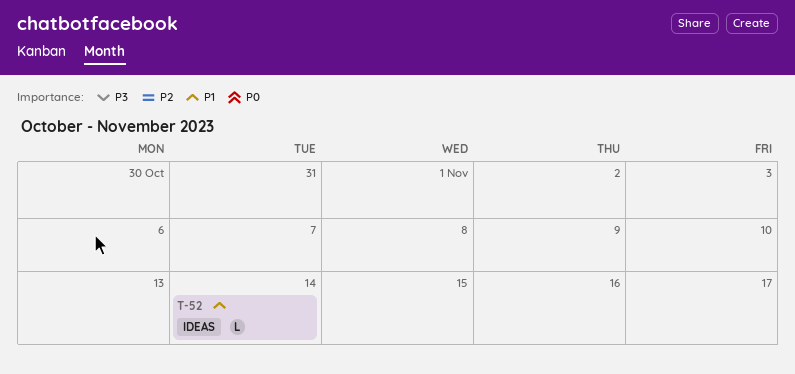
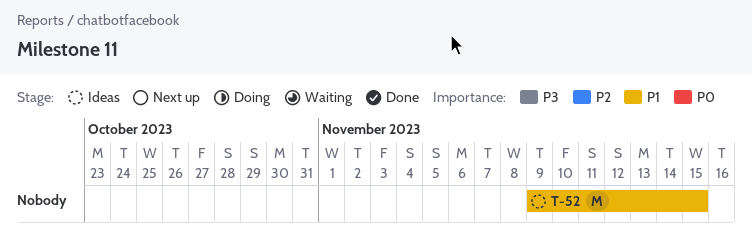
T-52, estimate: L -> M
T-52, due: Nov 14 -> Nov 15

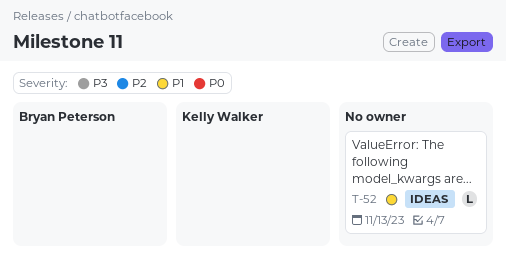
T-52, estimate: M -> L
T-52, due: Nov 15 -> Nov 13

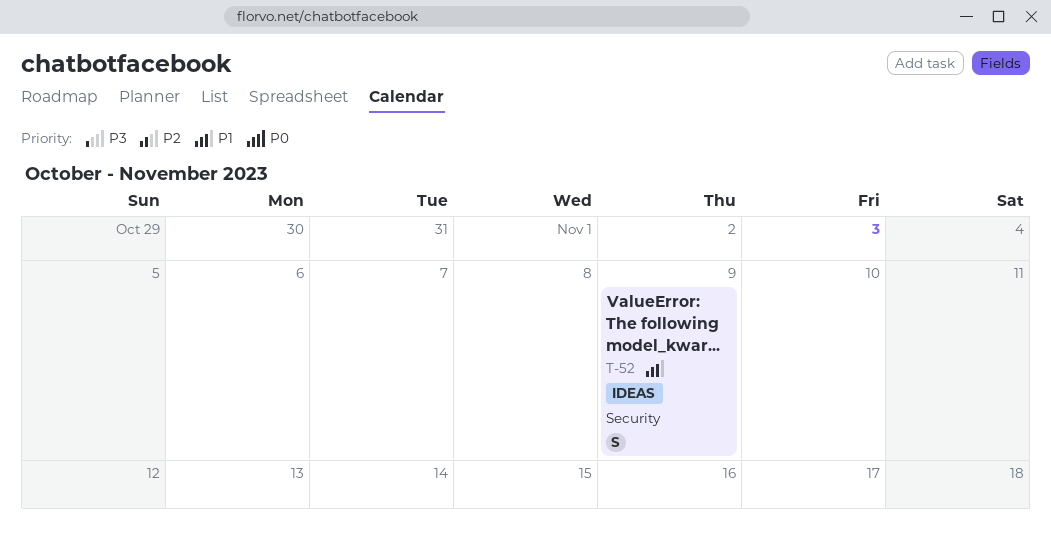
T-52, estimate: L -> S
T-52, due: Nov 13 -> Nov 9

